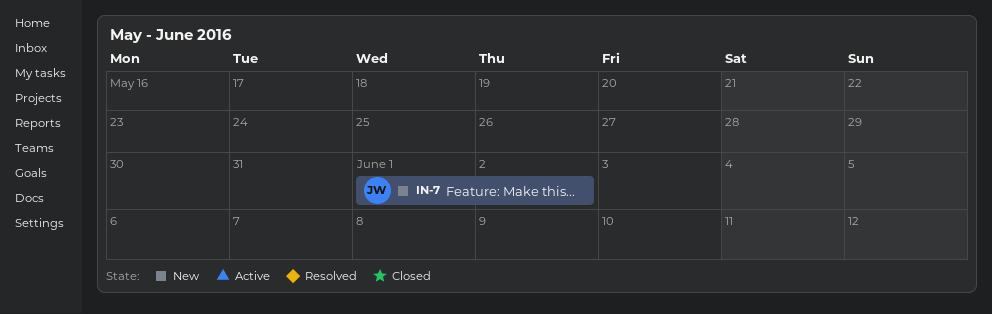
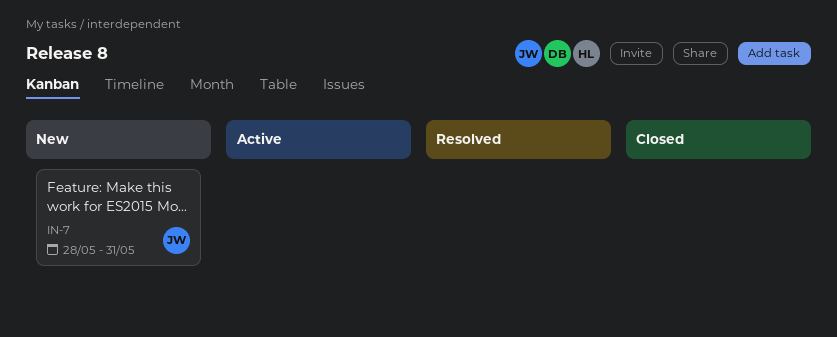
IN-7, start: Jun 1 -> May 28
IN-7, due: Jun 2 -> May 31

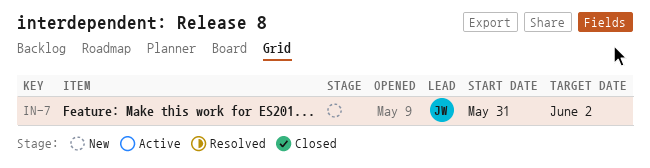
IN-7, start: May 28 -> May 31
IN-7, due: May 31 -> Jun 2

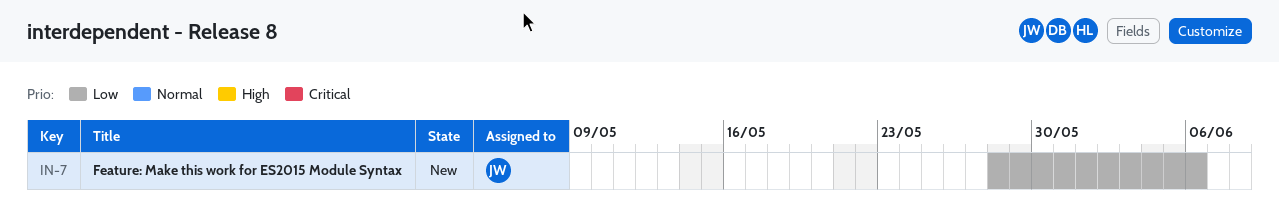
IN-7, start: May 31 -> May 28
IN-7, due: Jun 2 -> Jun 6

